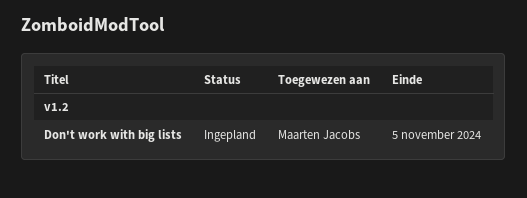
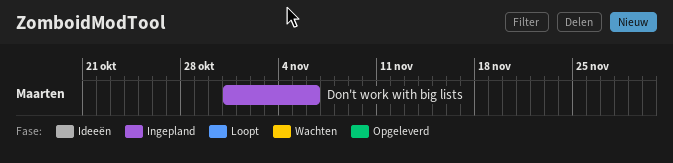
Don't work with big lists, due: Nov 5 -> Nov 6

